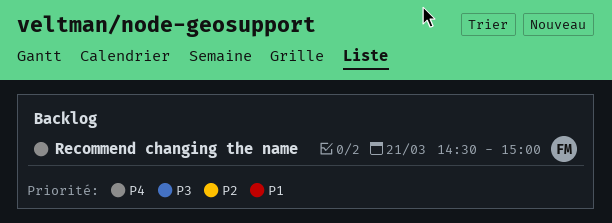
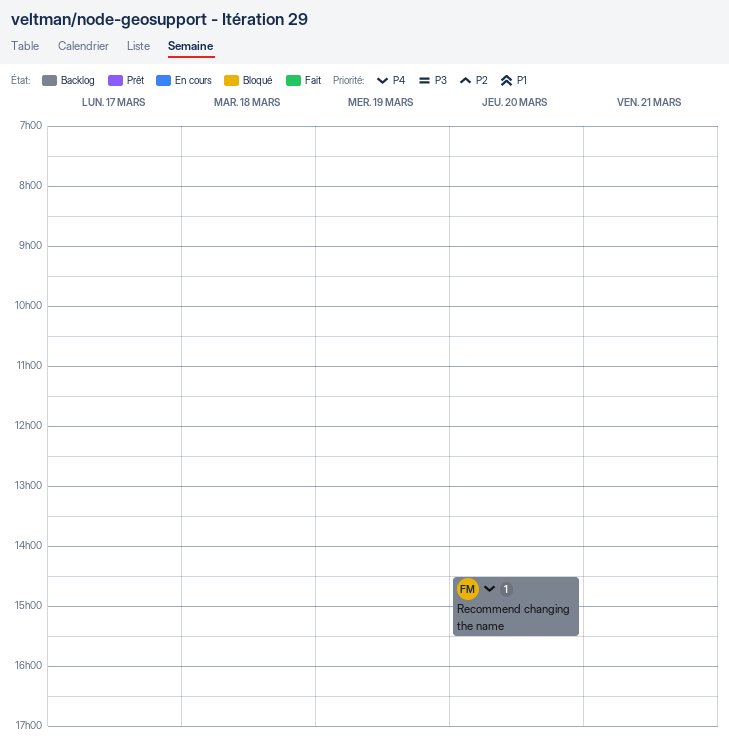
Recommend changing the name, day: Mar 21 -> Mar 20
Recommend changing the name, ends: 15:00 -> 15:30

